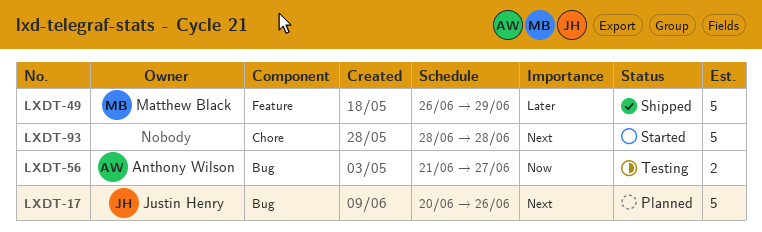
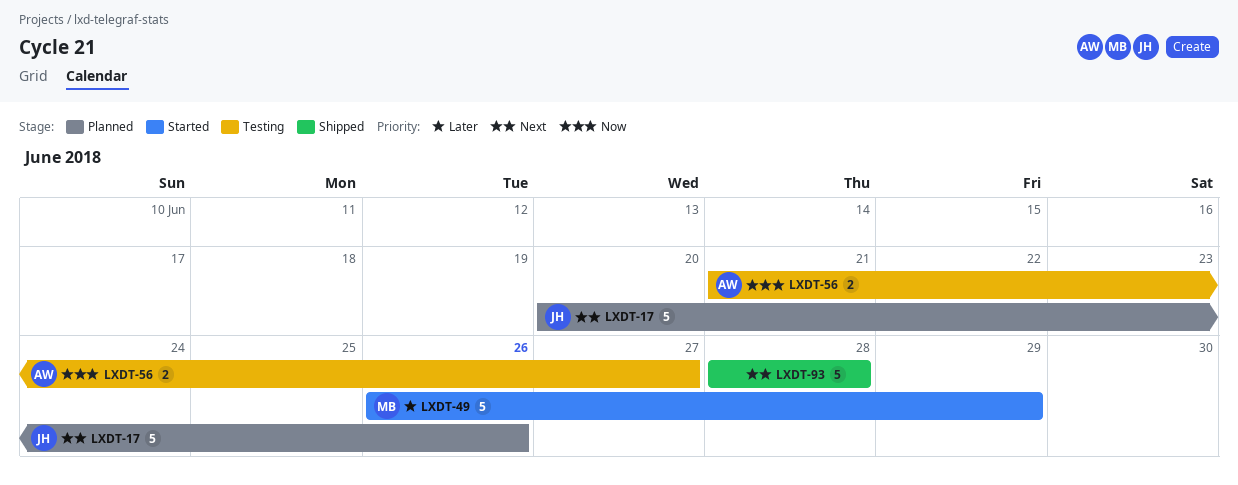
LXDT-49, status: Shipped -> Started
LXDT-93, status: Started -> Shipped

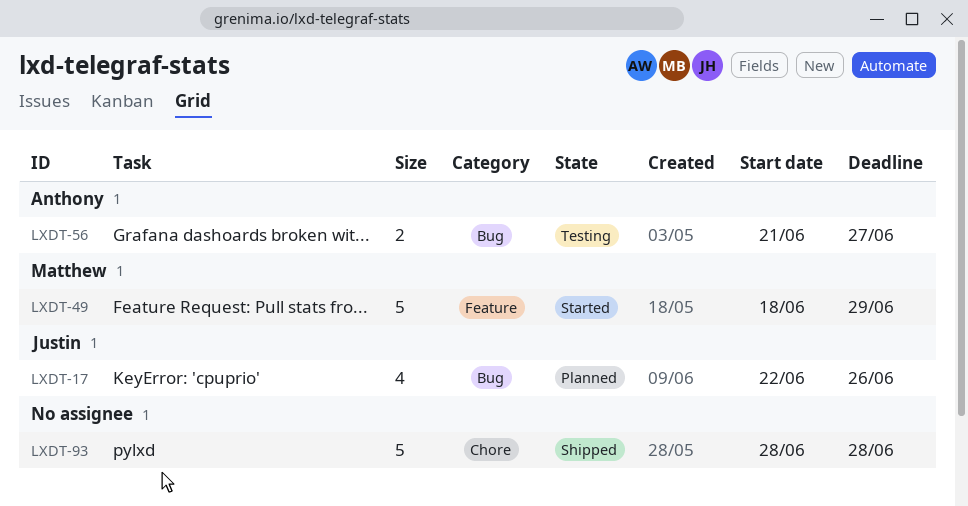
LXDT-17, estimate: 5 -> 4
LXDT-17, start: Jun 20 -> Jun 22
LXDT-49, start: Jun 26 -> Jun 18

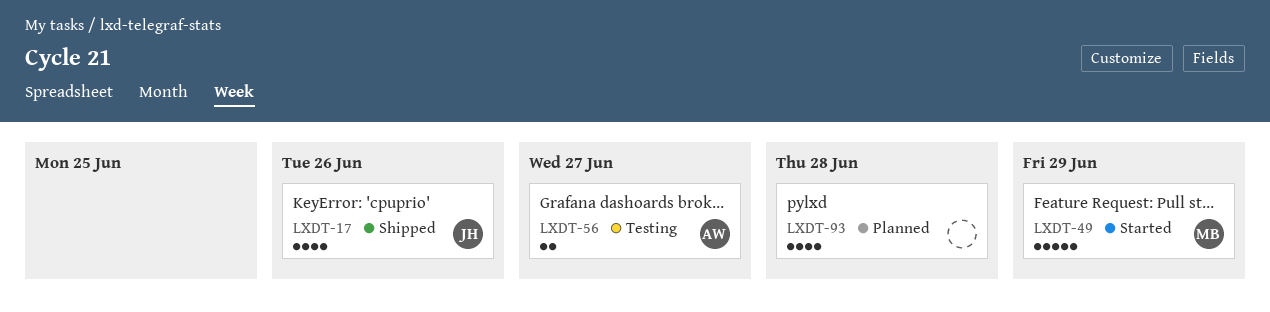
LXDT-17, status: Planned -> Shipped
LXDT-93, status: Shipped -> Planned
LXDT-93, estimate: 5 -> 4

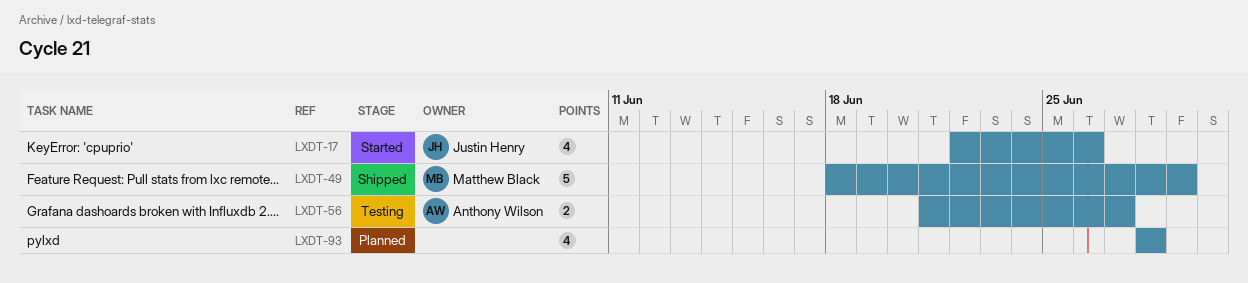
LXDT-17, status: Shipped -> Started
LXDT-49, status: Started -> Shipped

